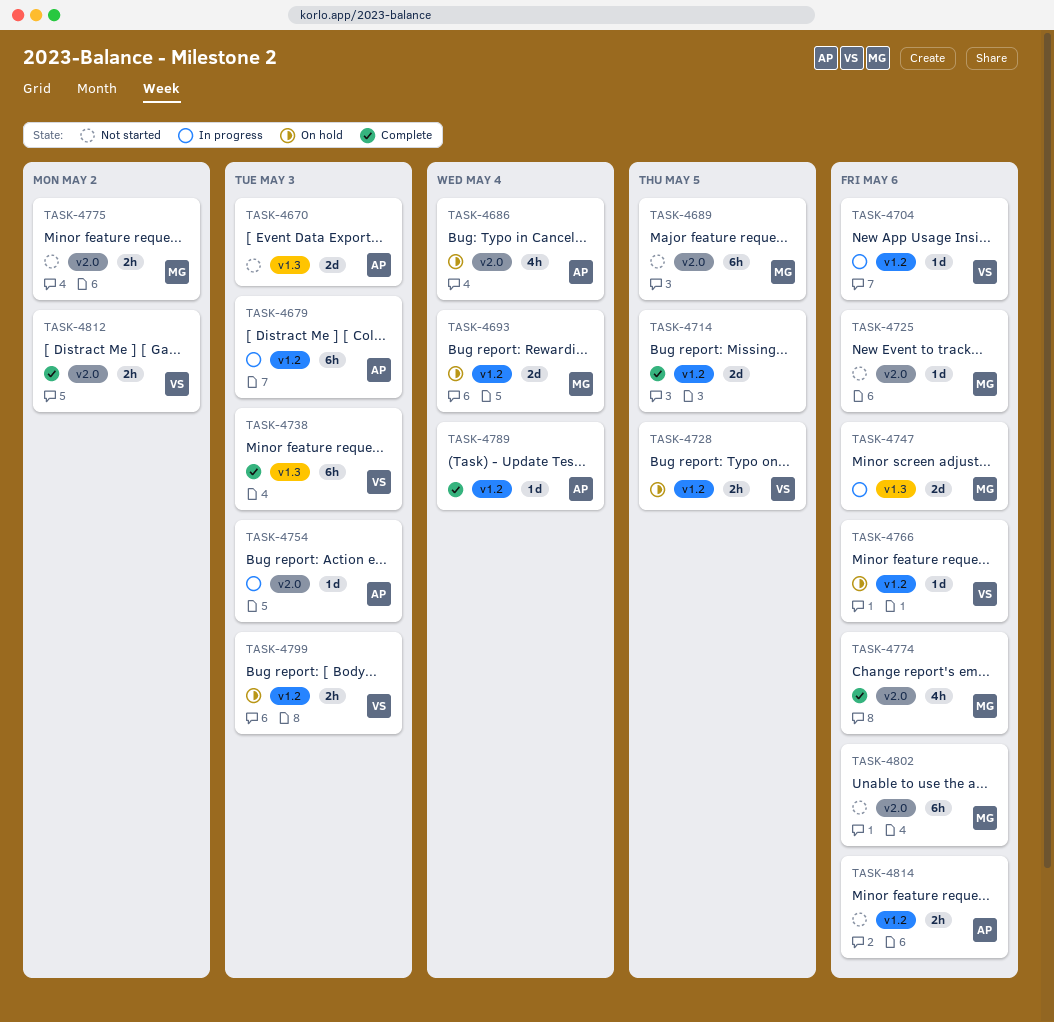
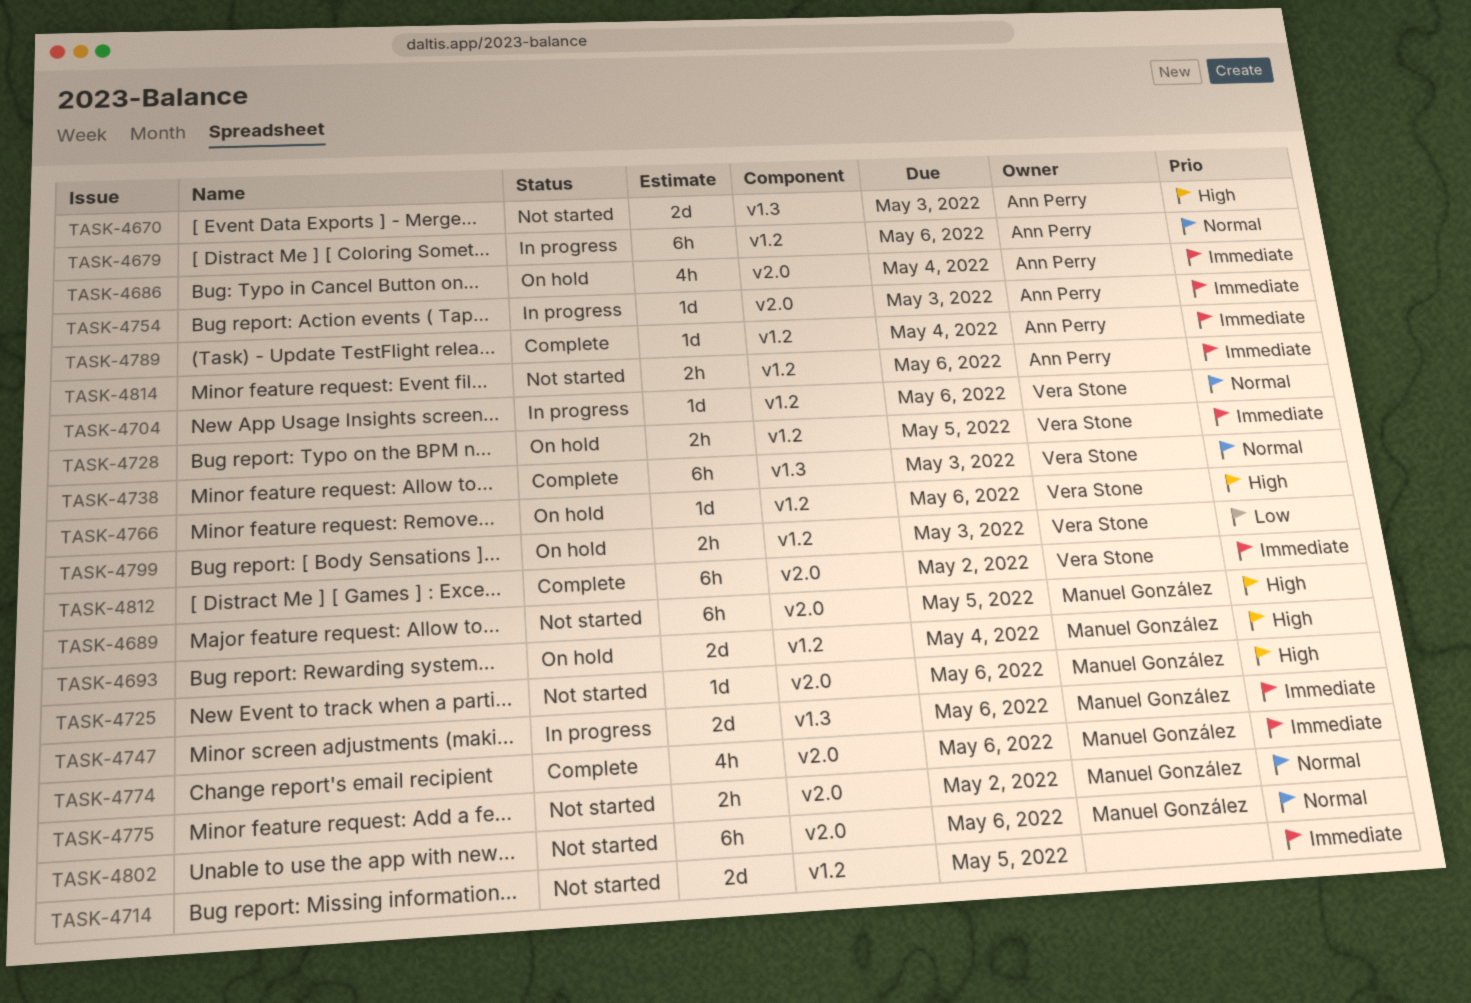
TASK-4679, due: May 3 -> May 6
TASK-4714, status: Complete -> Not started
TASK-4812, estimate: 2h -> 6h

